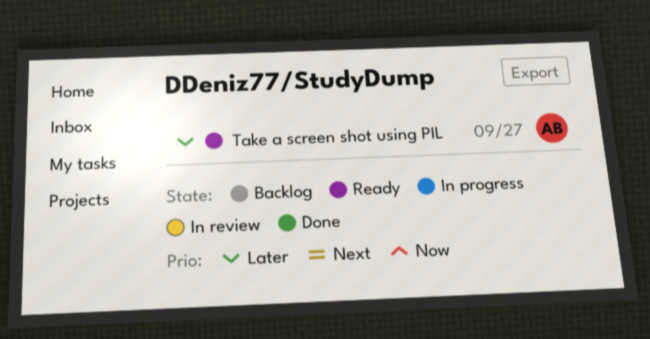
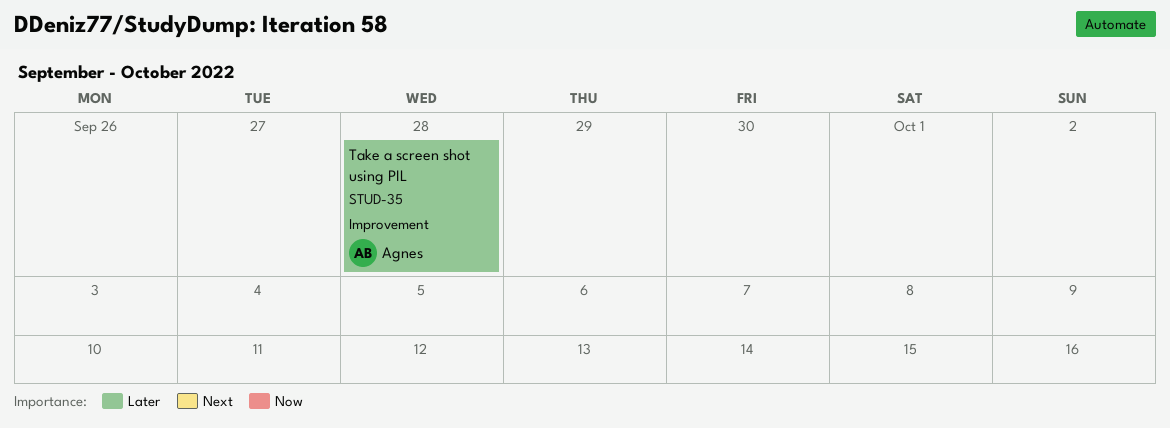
Take a screen shot using PIL, due: Sep 27 -> Sep 28

